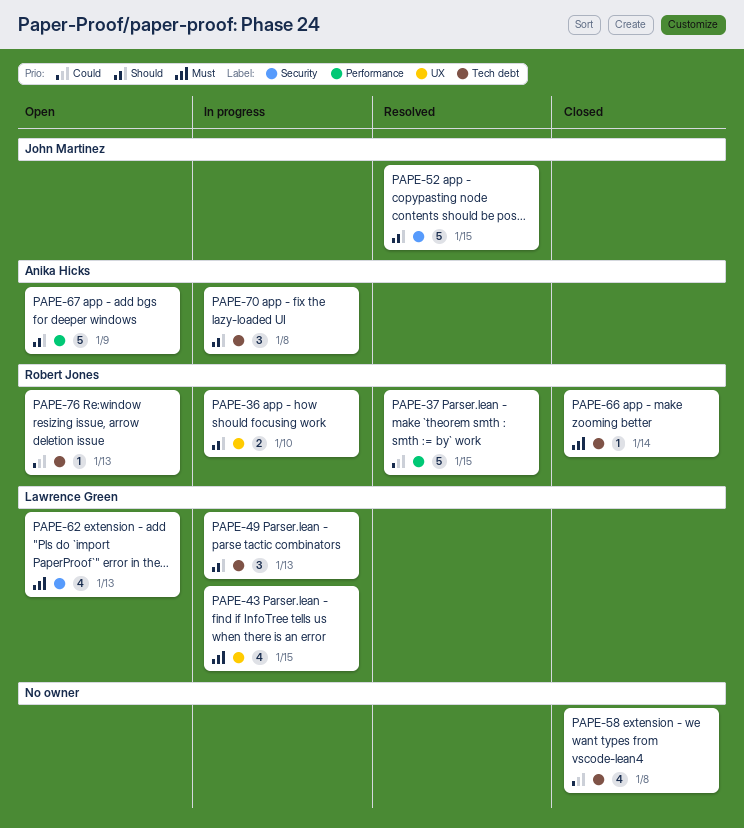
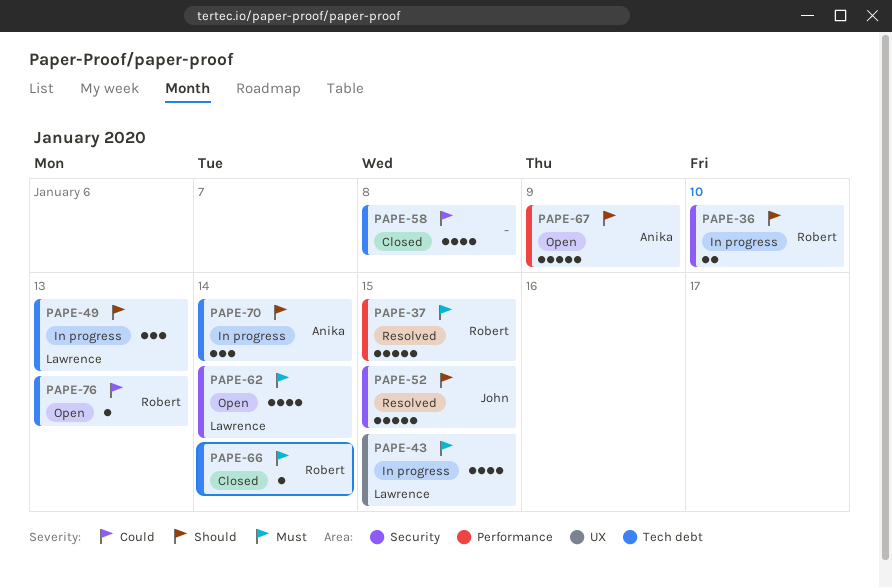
PAPE-36, label: UX -> Security
PAPE-37, priority: Could -> Must
PAPE-62, due: Jan 13 -> Jan 14
PAPE-70, due: Jan 8 -> Jan 14

